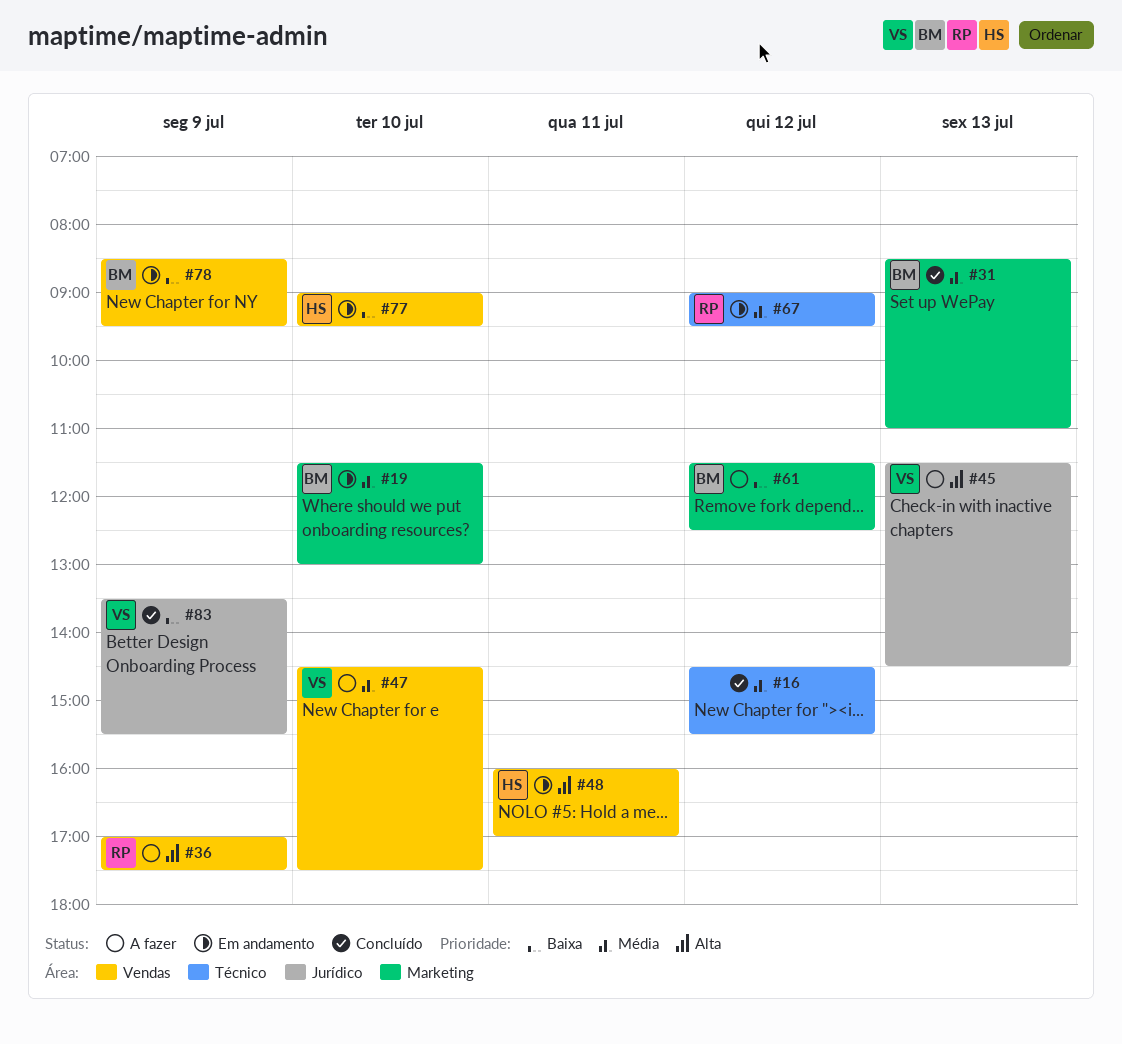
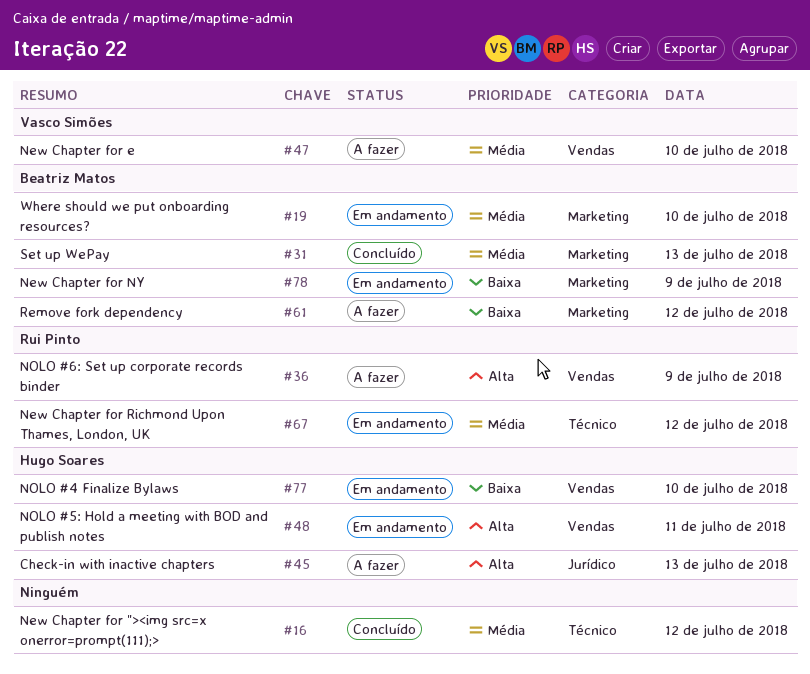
#45, owner: Vasco Simões -> Hugo Soares
#78, label: Vendas -> Marketing
#83: present -> none

